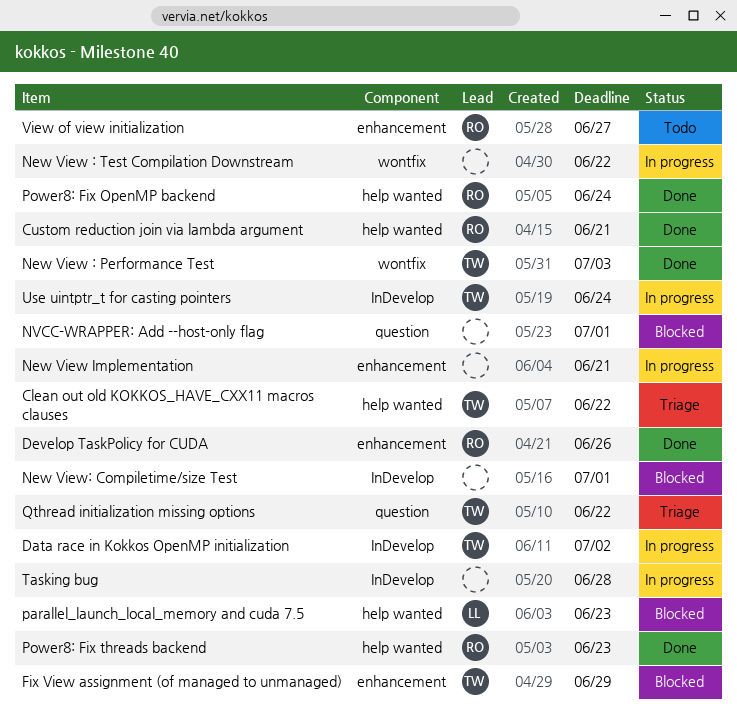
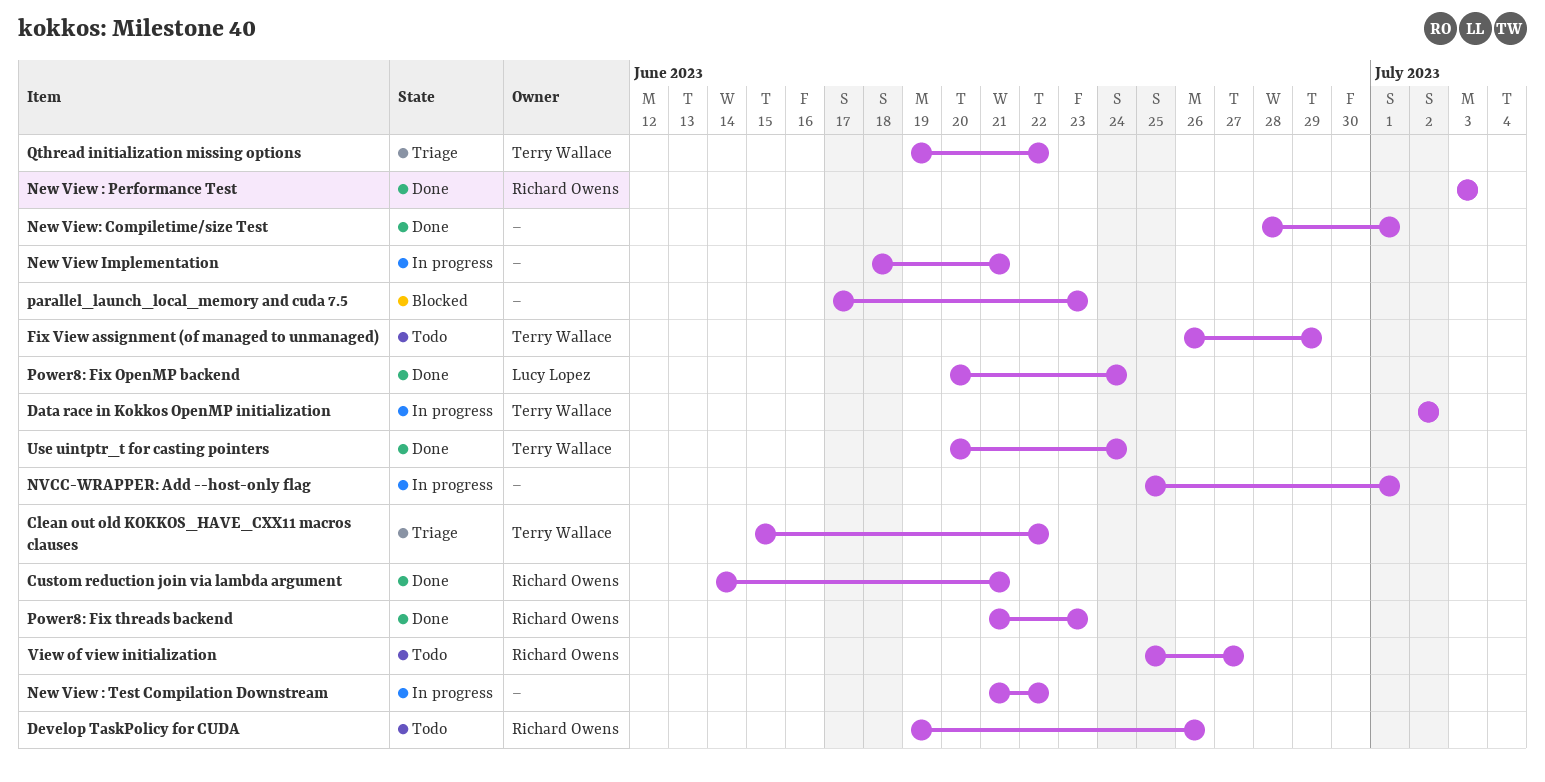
Develop TaskPolicy for CUDA, status: Done -> Todo
Fix View assignment (of managed to unmanaged), status: Blocked -> Todo
New View : Performance Test, owner: Terry Wallace -> Richard Owens
New View: Compiletime/size Test, status: Blocked -> Done
NVCC-WRAPPER: Add --host-only flag, status: Blocked -> In progress
parallel_launch_local_memory and cuda 7.5, owner: Lucy Lopez -> none
Power8: Fix OpenMP backend, owner: Richard Owens -> Lucy Lopez
Tasking bug: present -> none
Use uintptr_t for casting pointers, status: In progress -> Done

